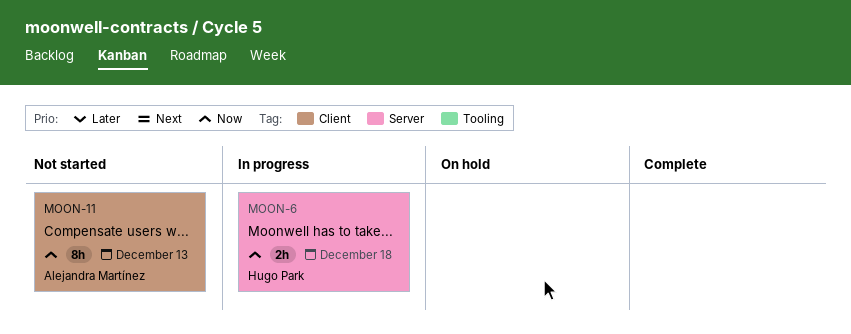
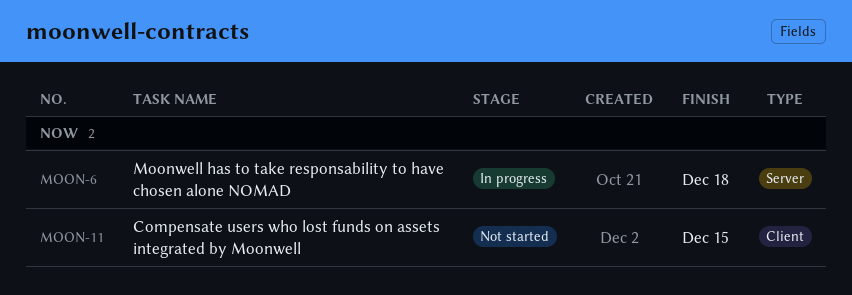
MOON-11, due: Dec 13 -> Dec 15

